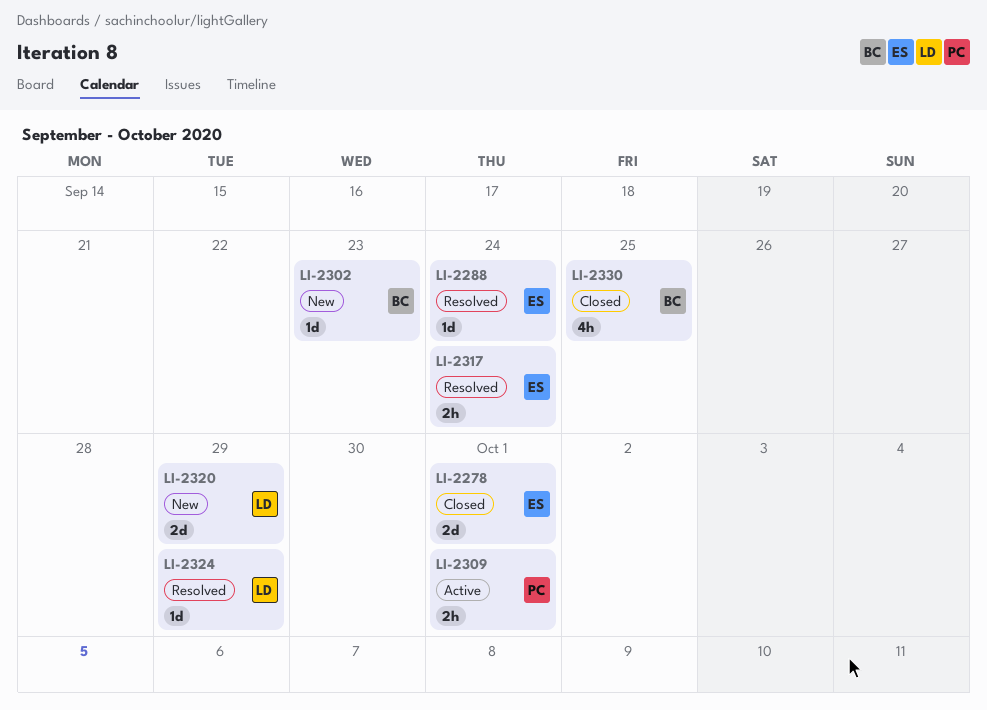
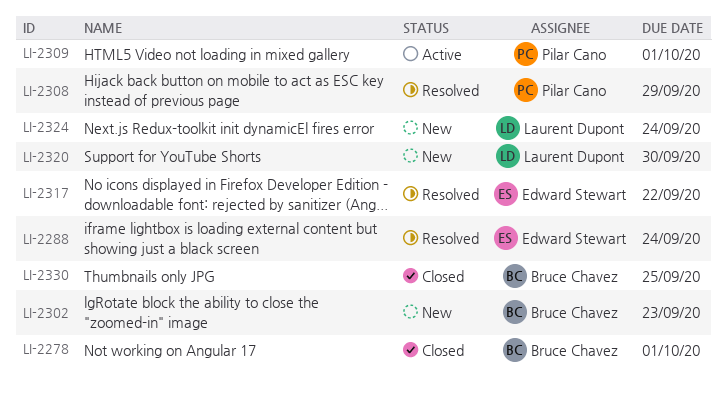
LI-2278, owner: Edward Stewart -> Bruce Chavez
LI-2308: none -> present
LI-2317, due: Sep 24 -> Sep 22
LI-2320, due: Sep 29 -> Sep 30
LI-2324, status: Resolved -> New
LI-2324, due: Sep 29 -> Sep 24

